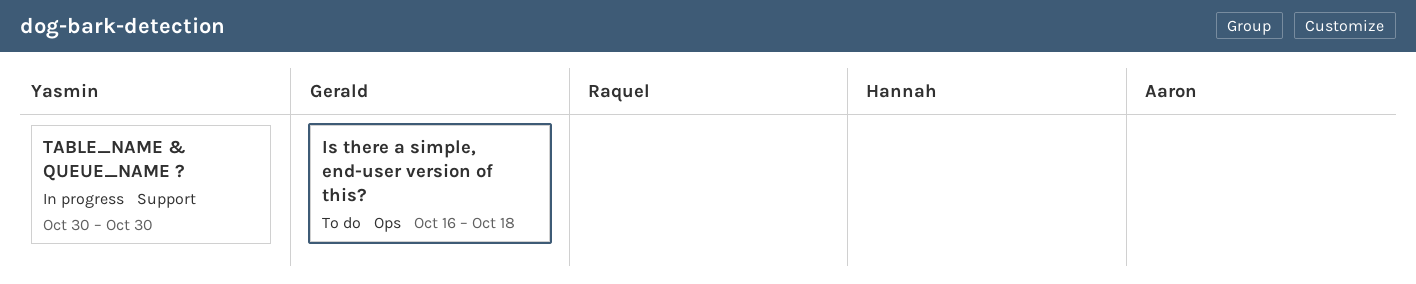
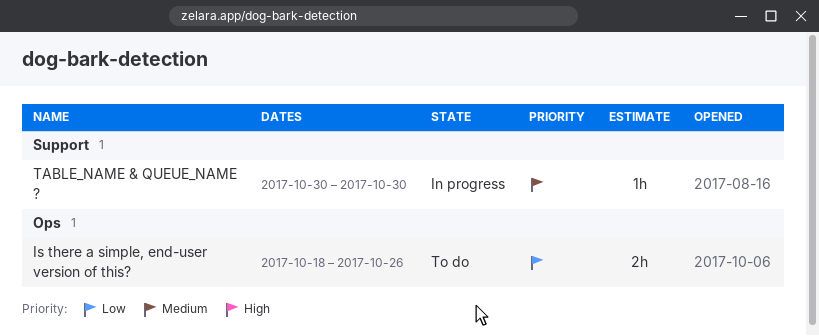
Is there a simple, end-user version of this?, start: Oct 16 -> Oct 18
Is there a simple, end-user version of this?, due: Oct 18 -> Oct 26

